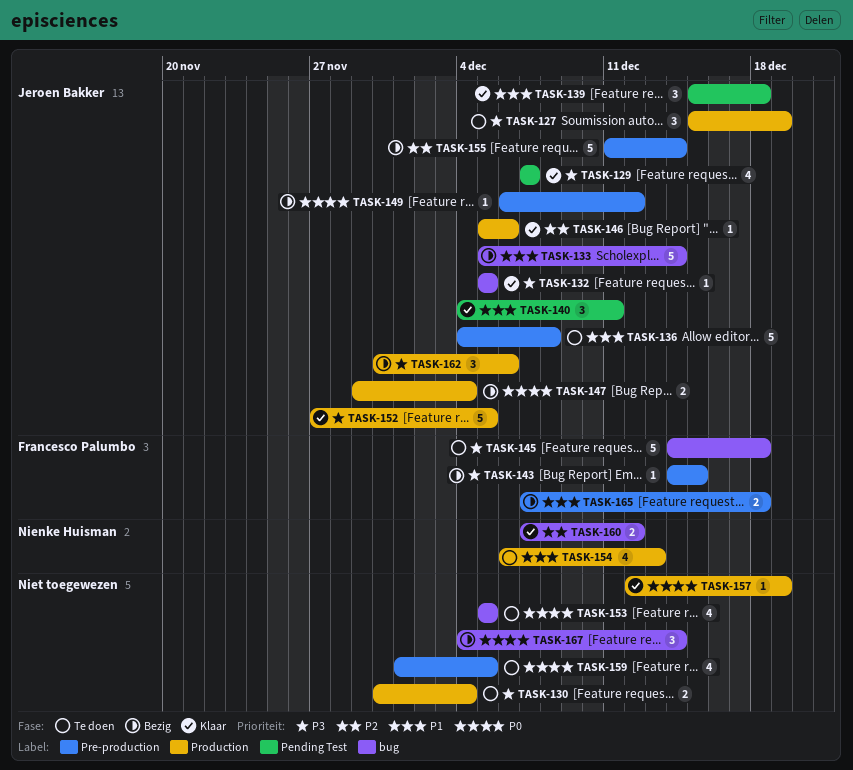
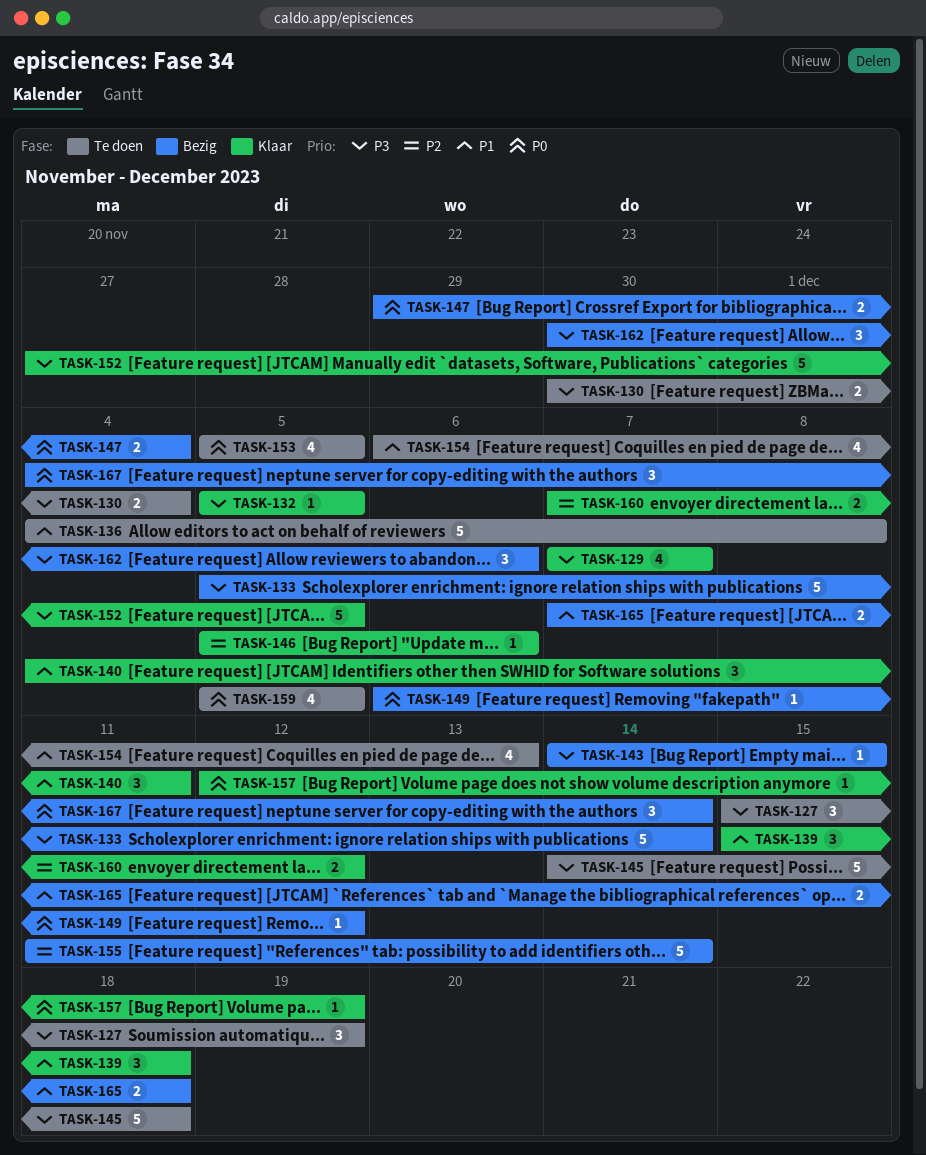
TASK-133, priority: P1 -> P3
TASK-159, start: Dec 1 -> Dec 5

